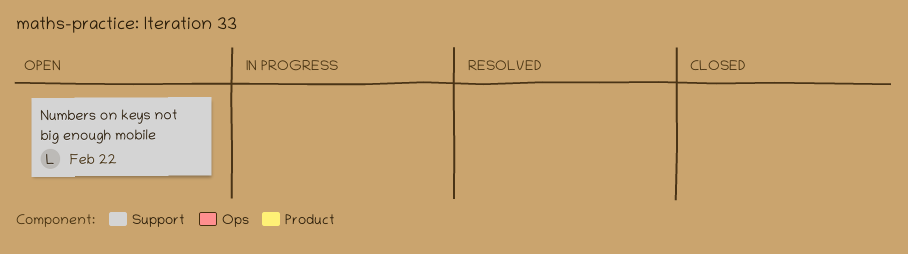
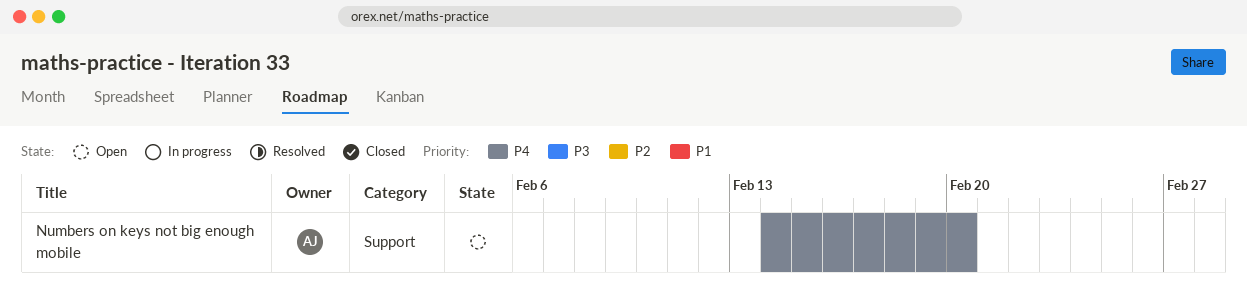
Numbers on keys not big enough mobile, due: Feb 22 -> Feb 20

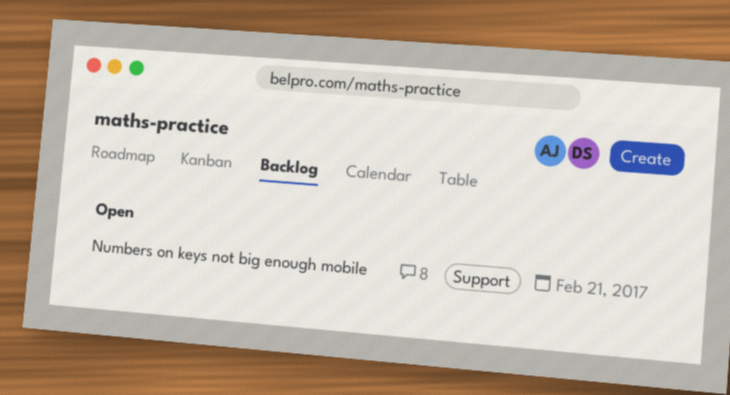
Numbers on keys not big enough mobile, due: Feb 20 -> Feb 21

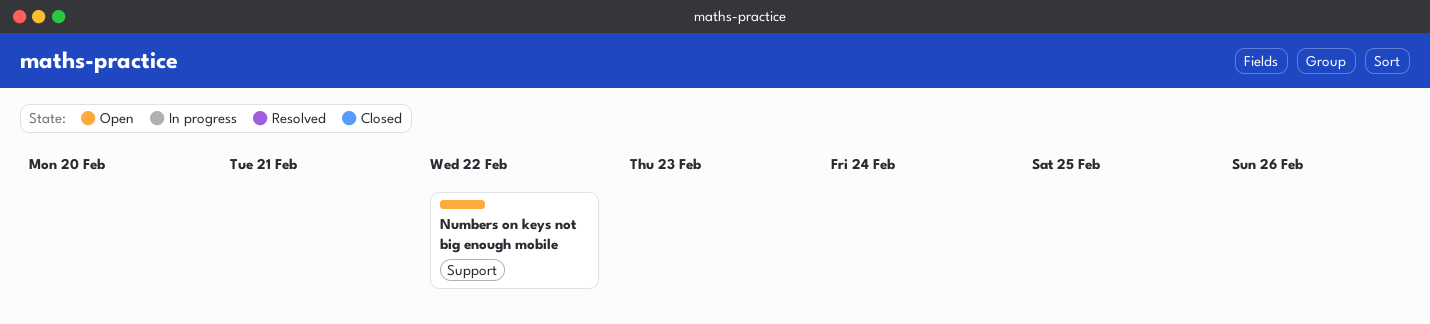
Numbers on keys not big enough mobile, due: Feb 21 -> Feb 22

